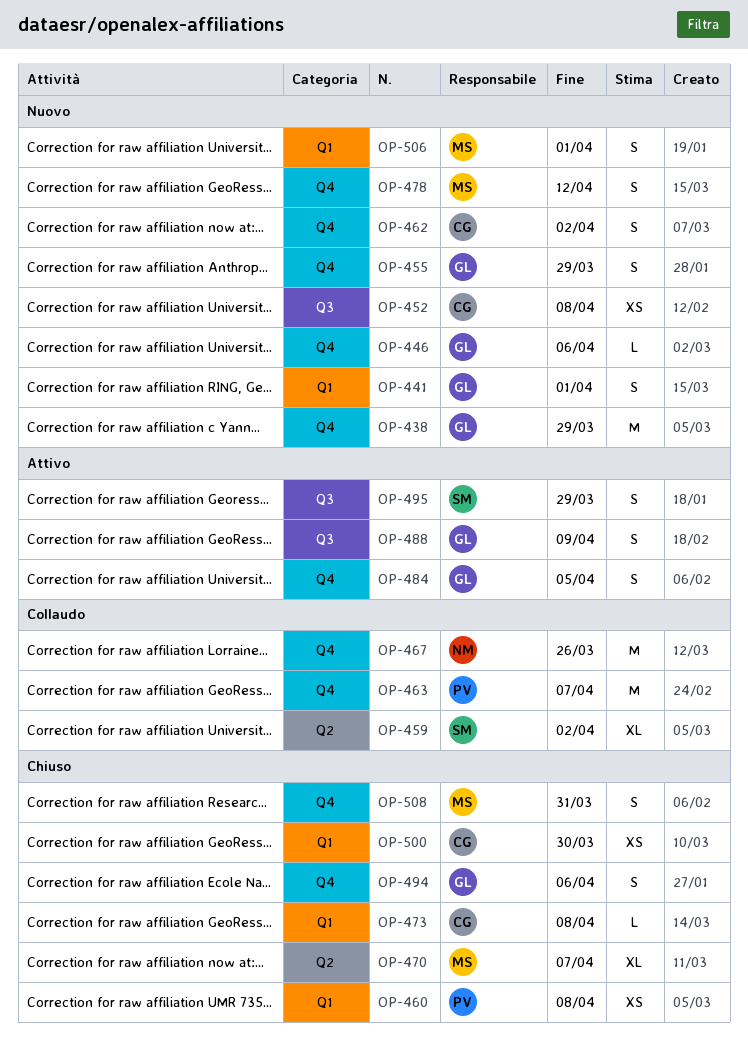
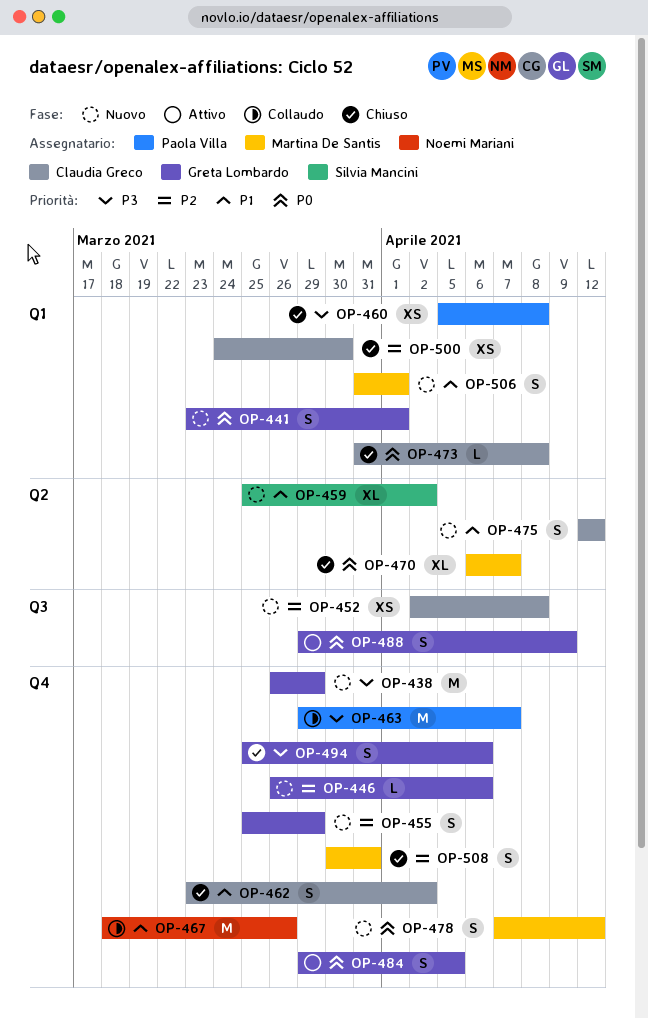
OP-459, status: Collaudo -> Nuovo
OP-462, status: Nuovo -> Chiuso
OP-475: none -> present
OP-495: present -> none

